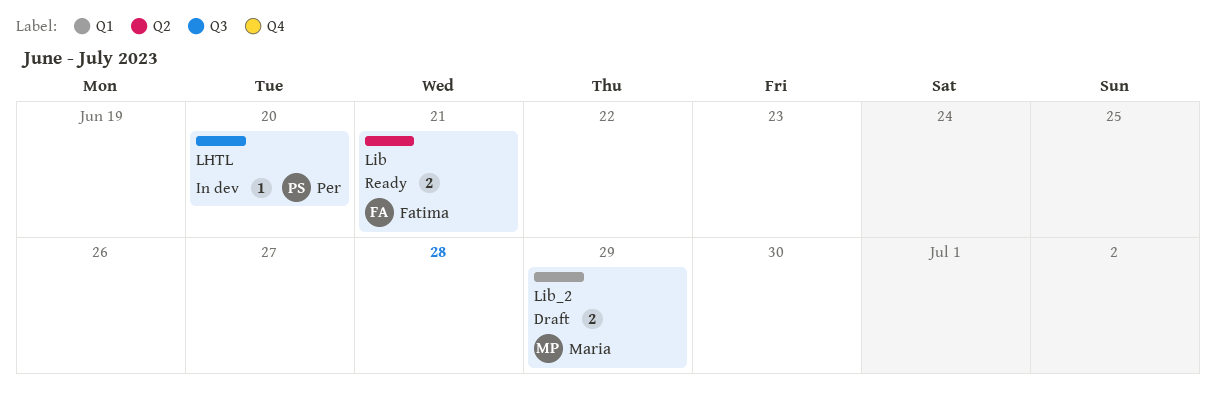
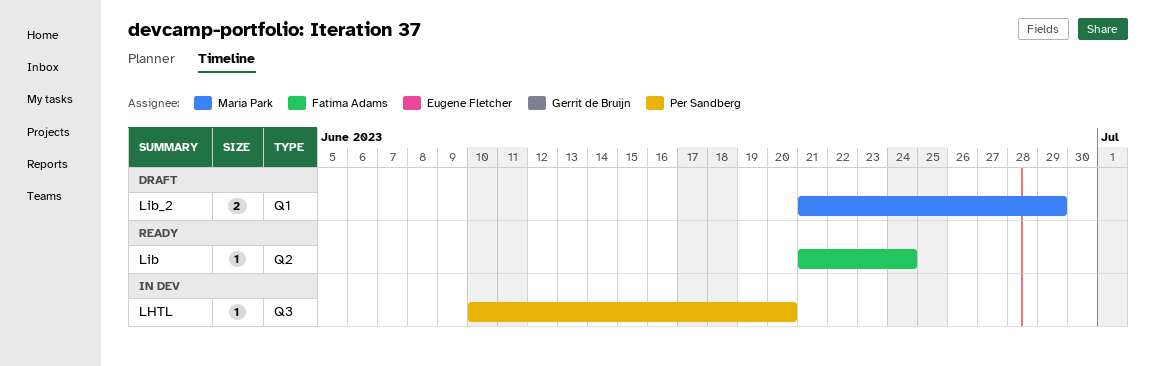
Lib, estimate: 2 -> 1
Lib, due: Jun 21 -> Jun 24

